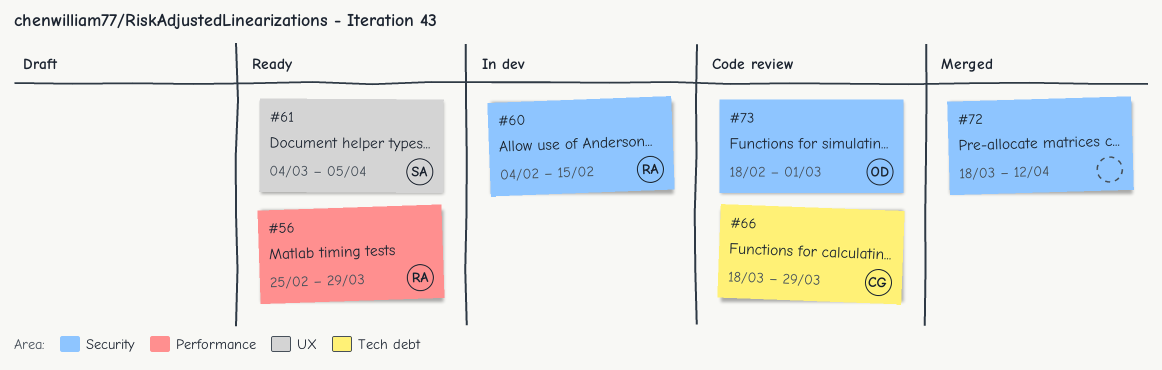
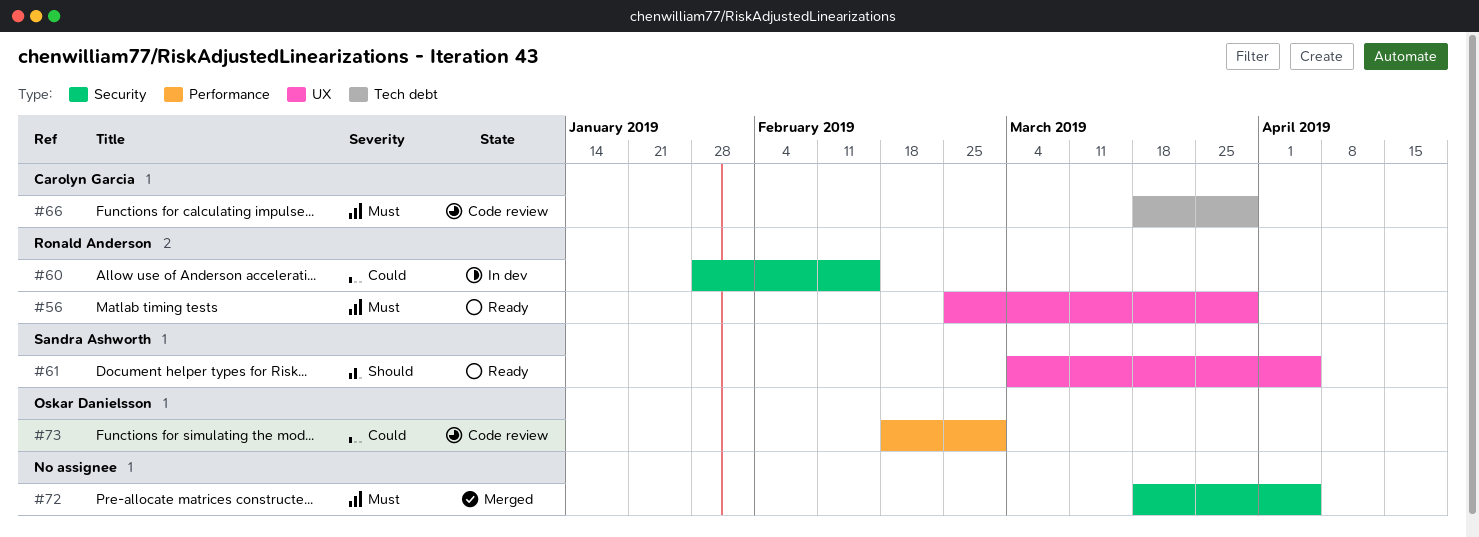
#56, label: Performance -> UX
#60, start: Feb 4 -> Jan 28
#72, due: Apr 12 -> Apr 5
#73, label: Security -> Performance

